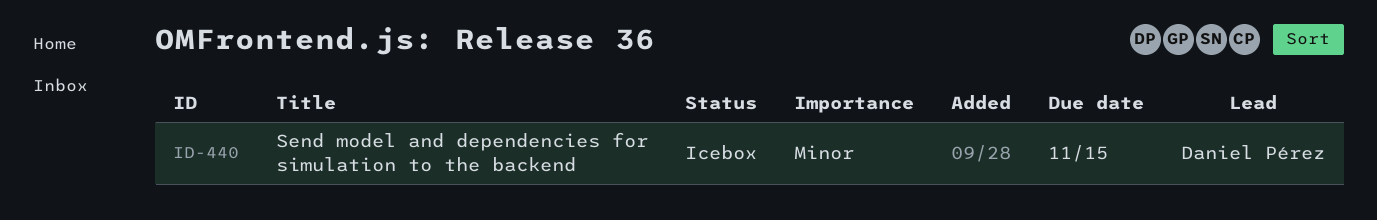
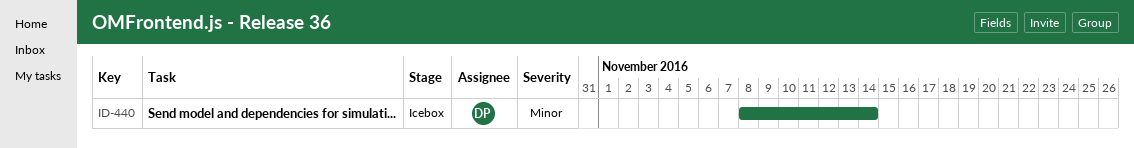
ID-440, due: Nov 15 -> Nov 14

